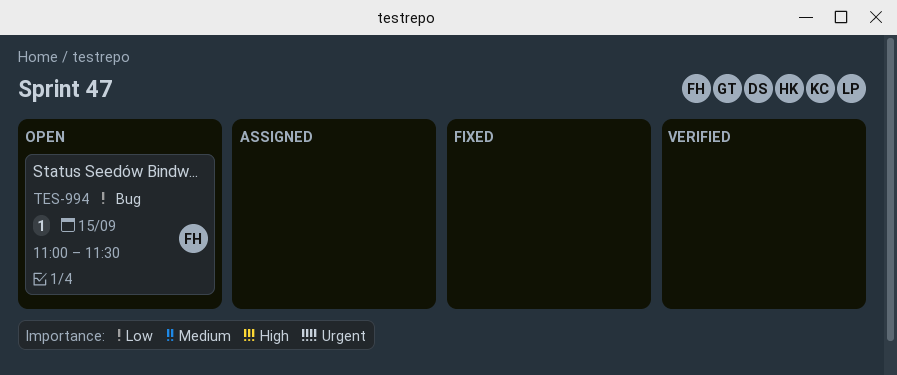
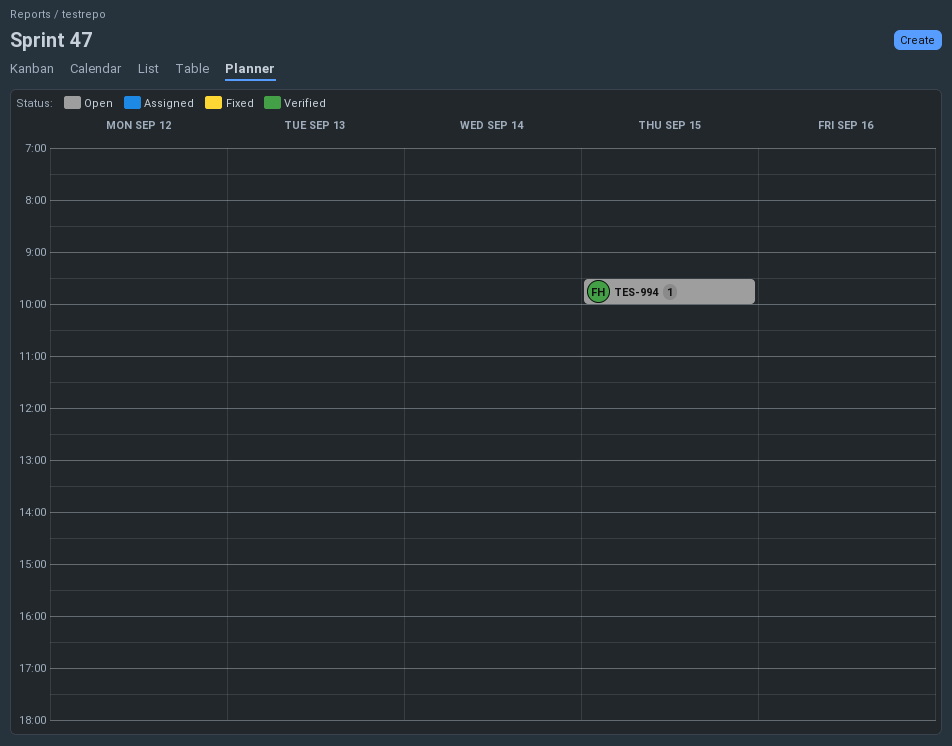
TES-994, begins: 11:00 -> 09:30
TES-994, ends: 11:30 -> 10:00

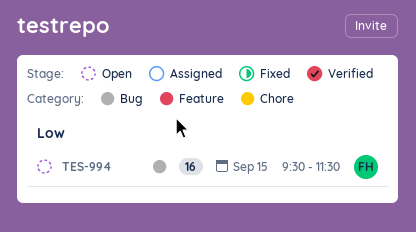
TES-994, estimate: 1 -> 16
TES-994, ends: 10:00 -> 11:30

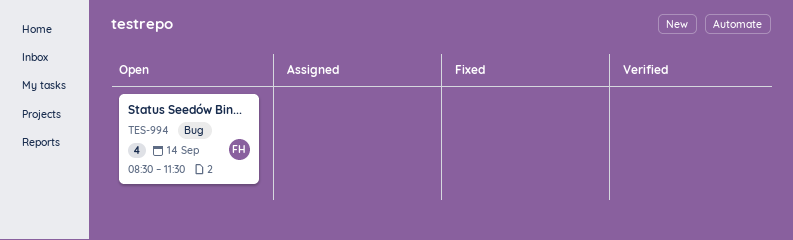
TES-994, estimate: 16 -> 4
TES-994, day: Sep 15 -> Sep 14
TES-994, begins: 09:30 -> 08:30

